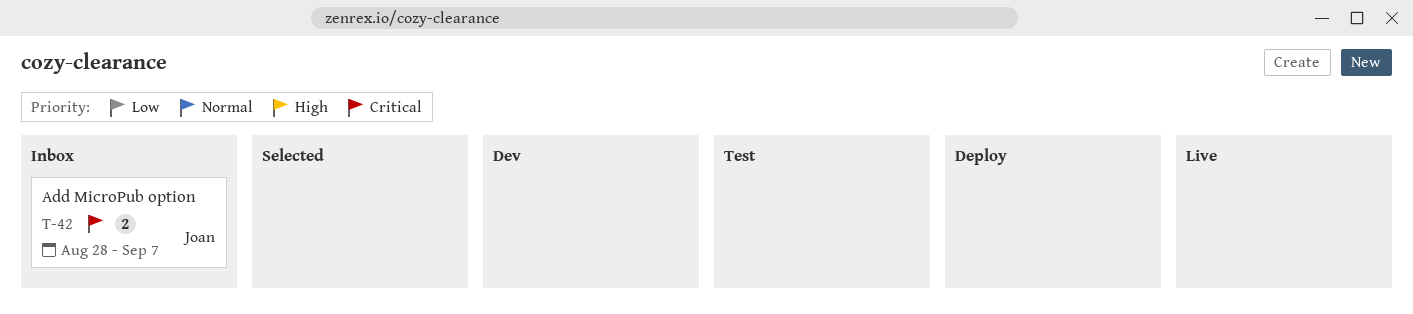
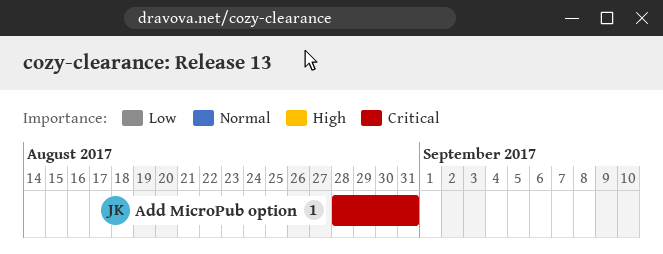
Add MicroPub option, estimate: 2 -> 1
Add MicroPub option, due: Sep 7 -> Aug 31

